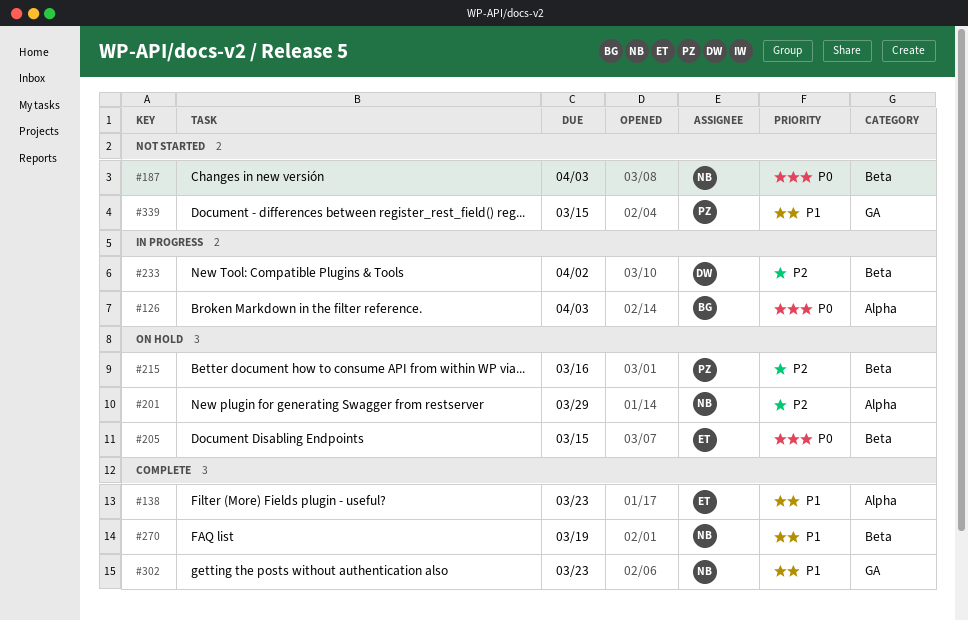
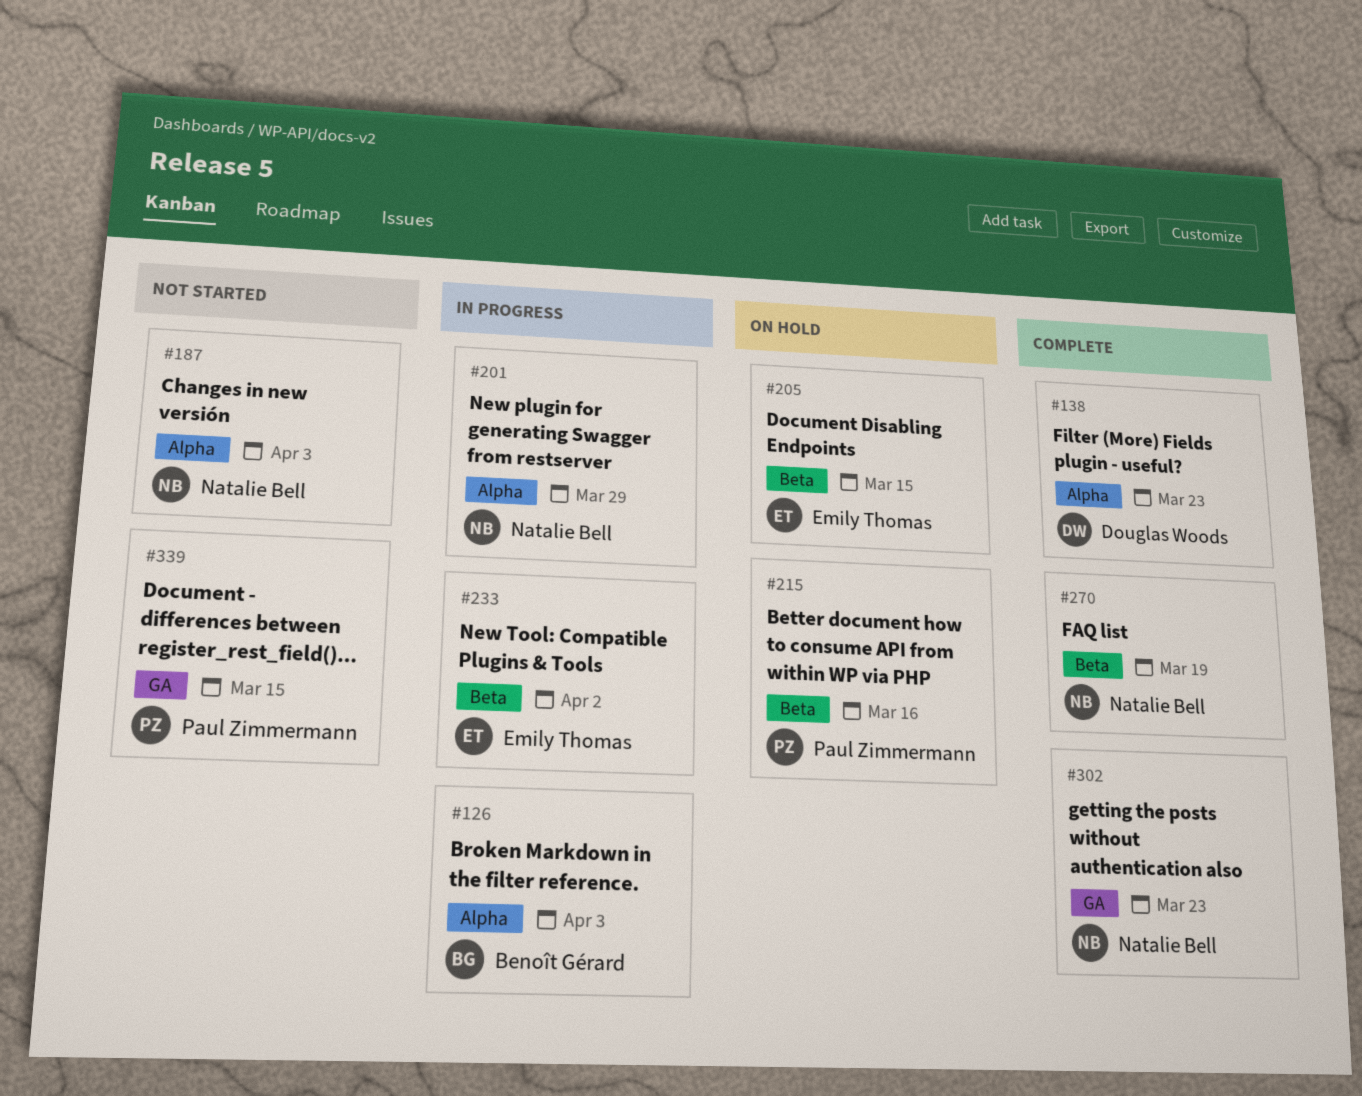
#138, owner: Emily Thomas -> Douglas Woods
#187, label: Beta -> Alpha
#201, status: On hold -> In progress
#233, owner: Douglas Woods -> Emily Thomas

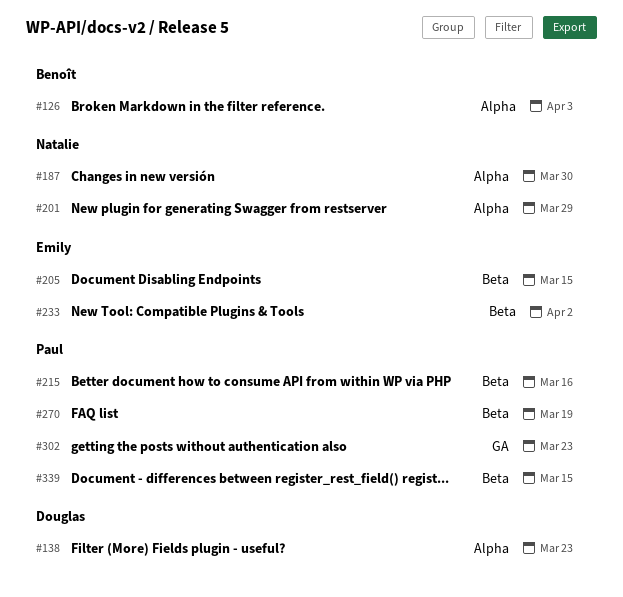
#187, due: Apr 3 -> Mar 30
#270, owner: Natalie Bell -> Paul Zimmermann
#302, owner: Natalie Bell -> Paul Zimmermann
#339, label: GA -> Beta

